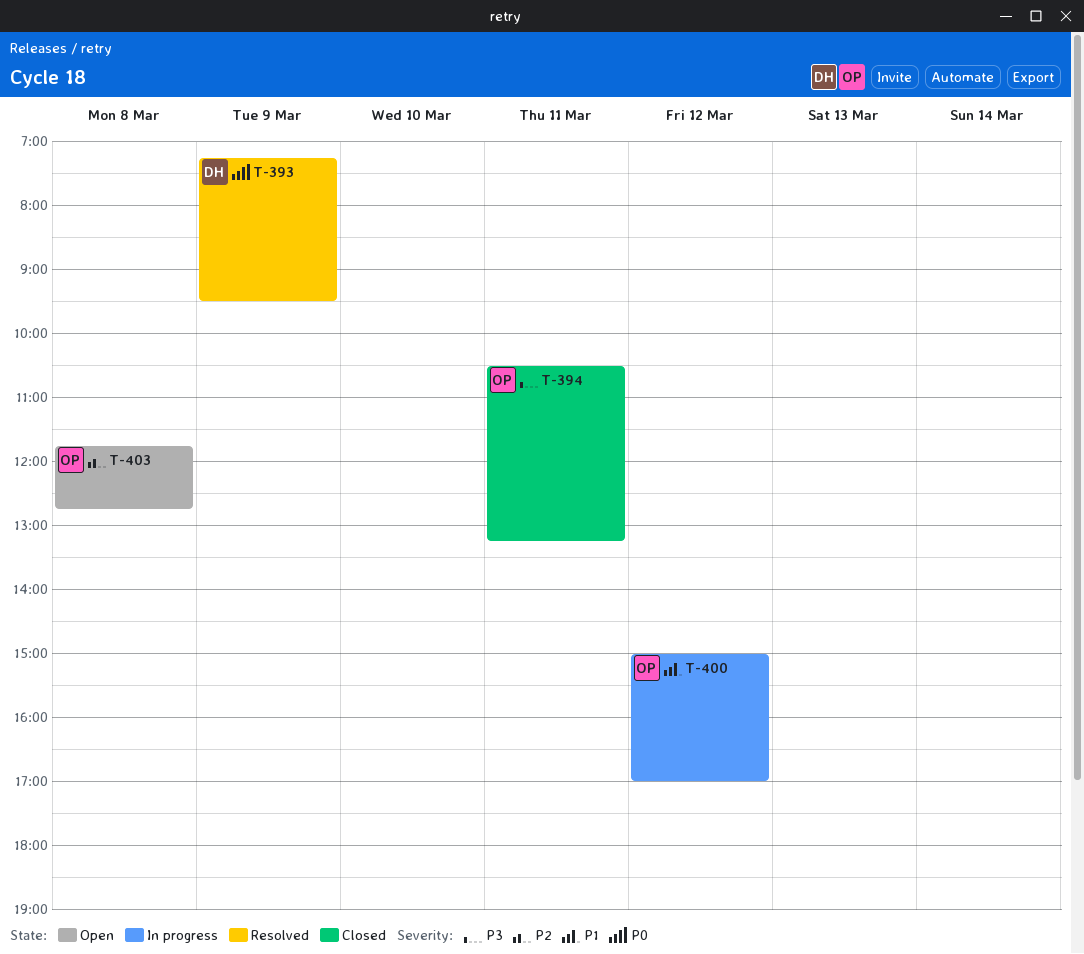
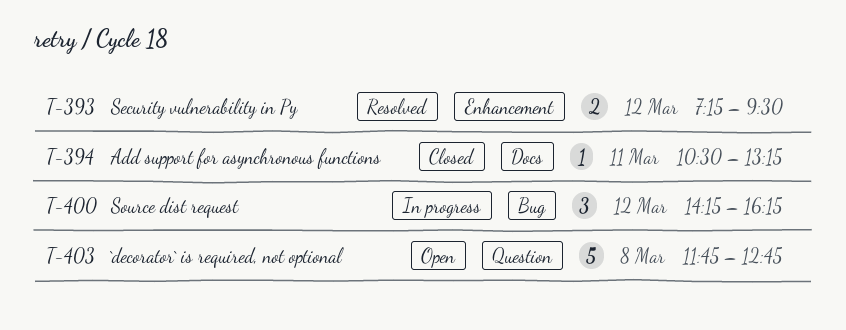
T-393, day: Mar 9 -> Mar 12
T-400, begins: 15:00 -> 14:15
T-400, ends: 17:00 -> 16:15

